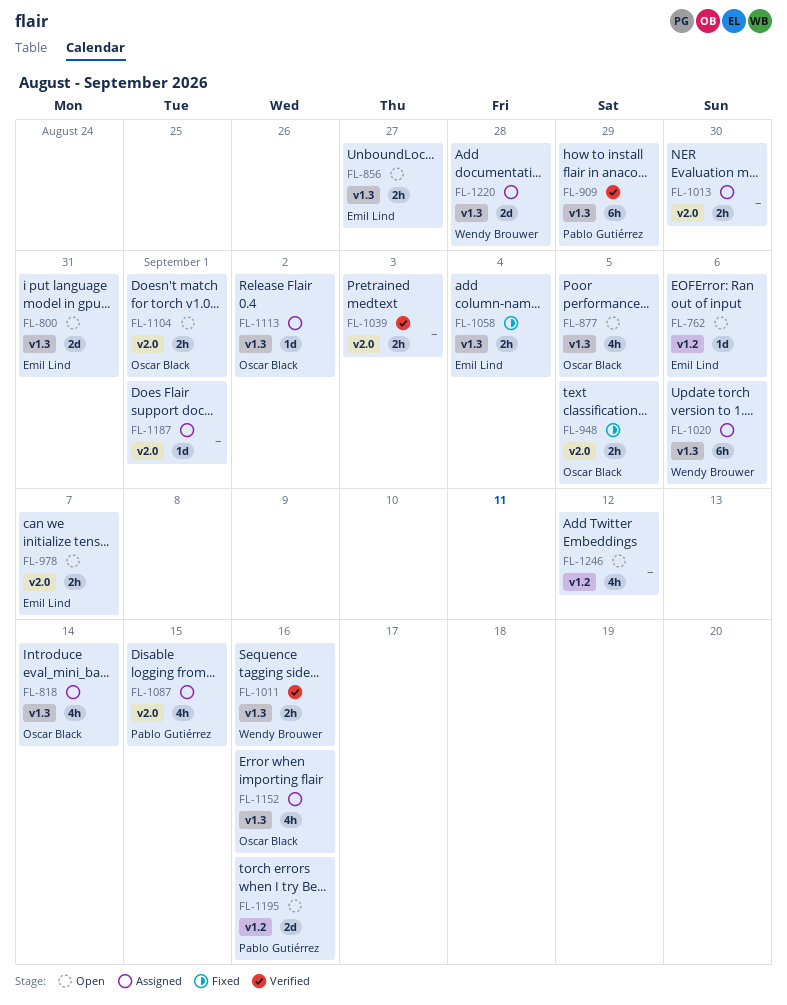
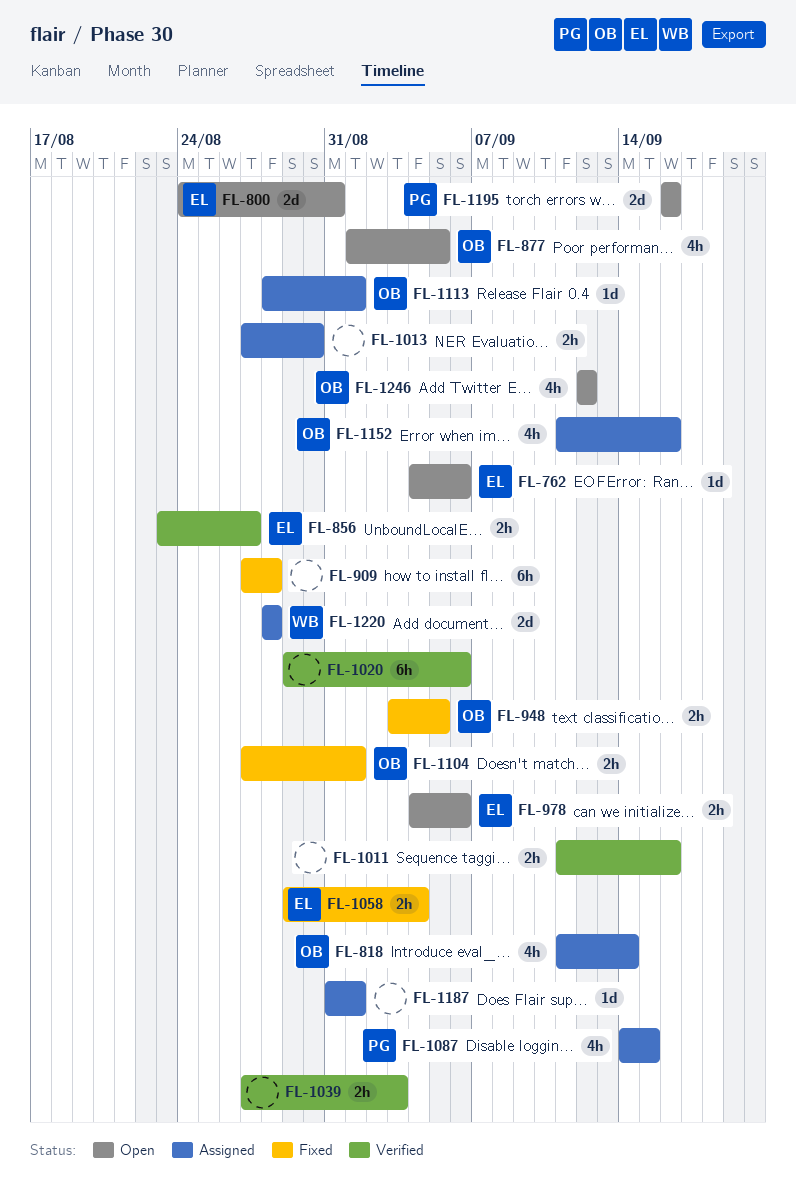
FL-856, status: Open -> Verified
FL-909, status: Verified -> Fixed
FL-909, owner: Pablo Gutiérrez -> none
FL-909, due: Aug 29 -> Aug 28
FL-978, due: Sep 7 -> Sep 6
FL-1011, owner: Wendy Brouwer -> none
FL-1020, status: Assigned -> Verified
FL-1020, owner: Wendy Brouwer -> none
FL-1104, status: Open -> Fixed
FL-1113, due: Sep 2 -> Sep 1
FL-1246, owner: none -> Oscar Black

